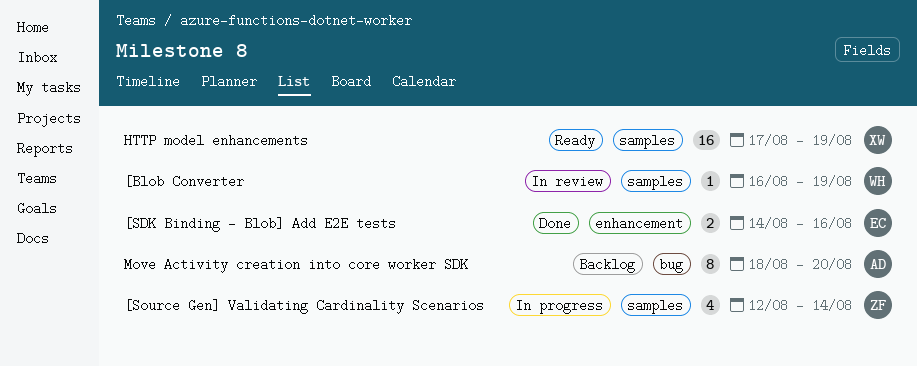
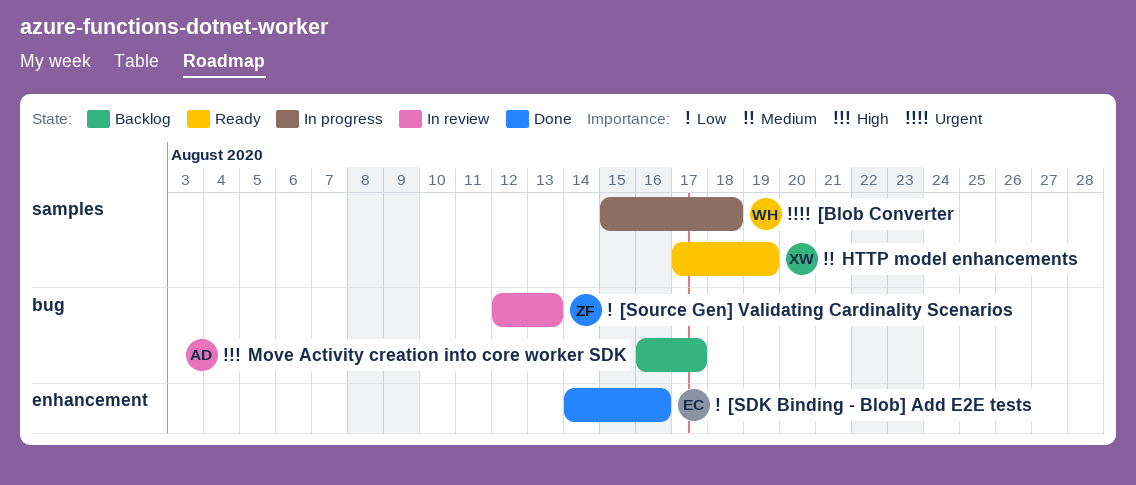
[Blob Converter, status: In review -> In progress
[Blob Converter, start: Aug 16 -> Aug 15
[Blob Converter, due: Aug 19 -> Aug 18
[Source Gen] Validating Cardinality Scenarios, status: In progress -> In review
[Source Gen] Validating Cardinality Scenarios, label: samples -> bug
[Source Gen] Validating Cardinality Scenarios, due: Aug 14 -> Aug 13
Move Activity creation into core worker SDK, start: Aug 18 -> Aug 16
Move Activity creation into core worker SDK, due: Aug 20 -> Aug 17

